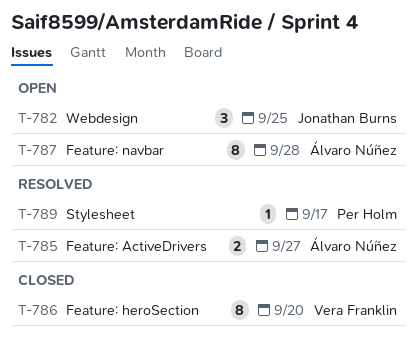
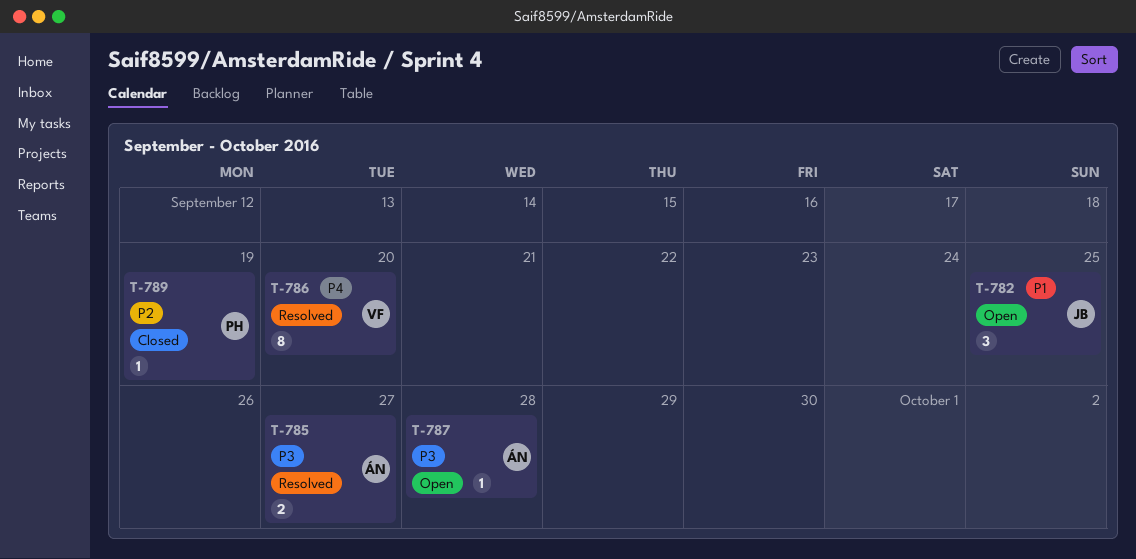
T-786, status: Closed -> Resolved
T-787, estimate: 8 -> 1
T-789, status: Resolved -> Closed
T-789, due: Sep 17 -> Sep 19

